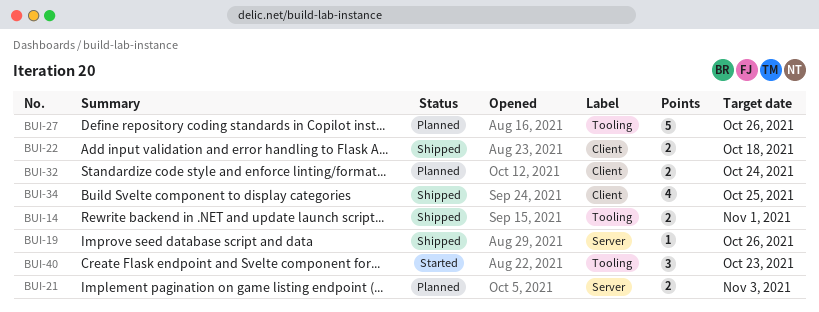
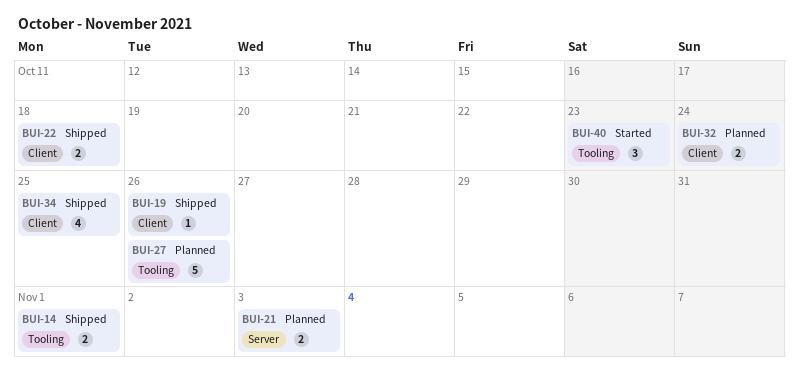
BUI-19, label: Server -> Client

